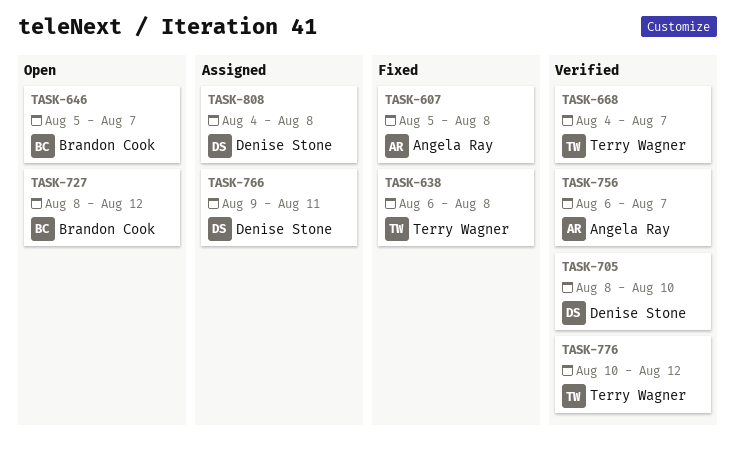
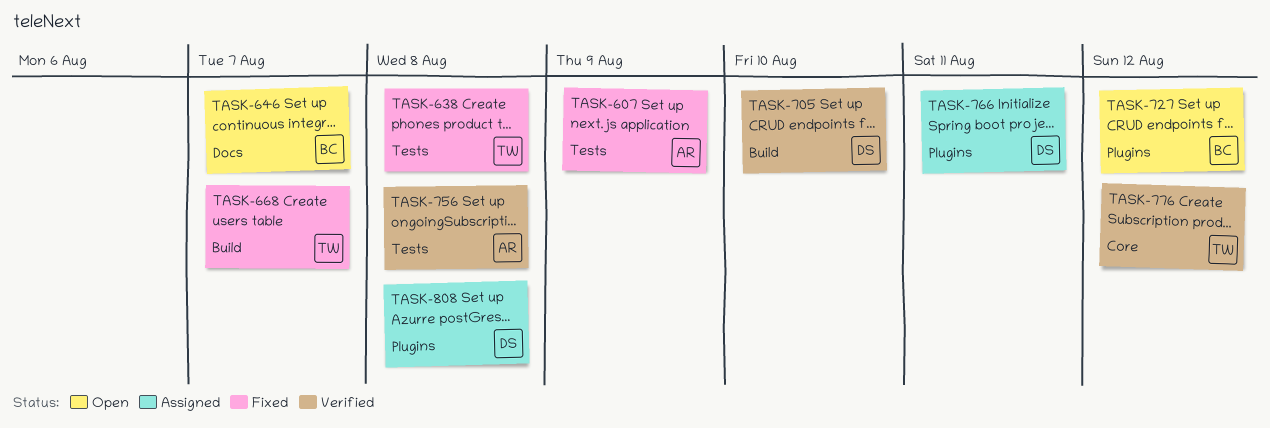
TASK-607, due: Aug 8 -> Aug 9
TASK-668, status: Verified -> Fixed
TASK-756, due: Aug 7 -> Aug 8

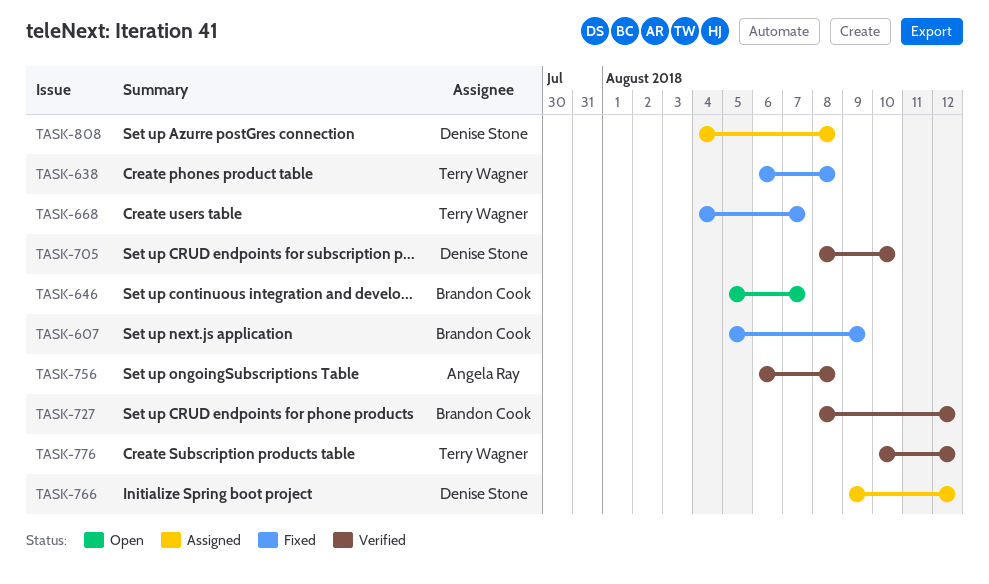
TASK-607, owner: Angela Ray -> Brandon Cook
TASK-727, status: Open -> Verified
TASK-766, due: Aug 11 -> Aug 12

